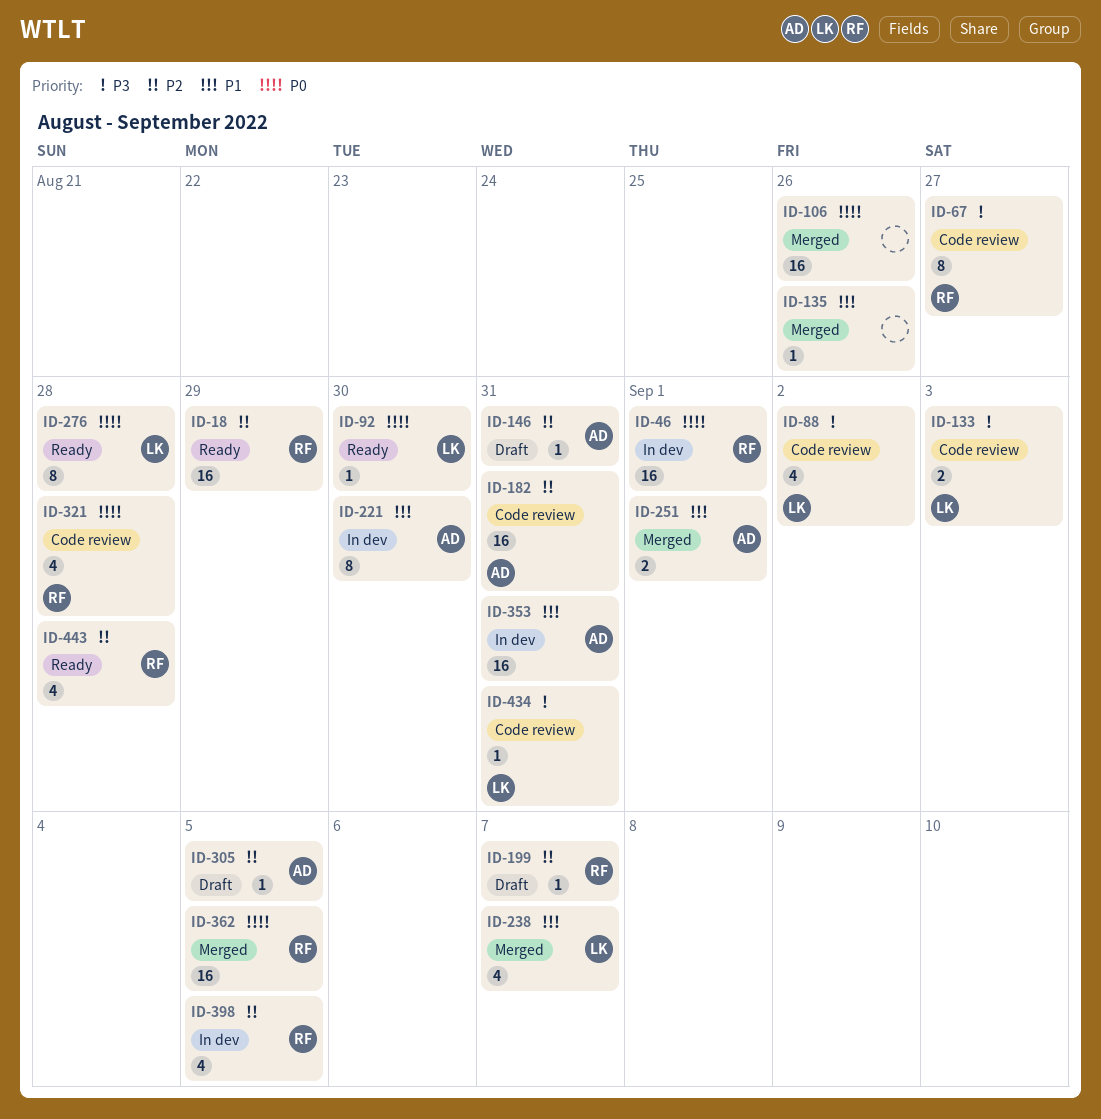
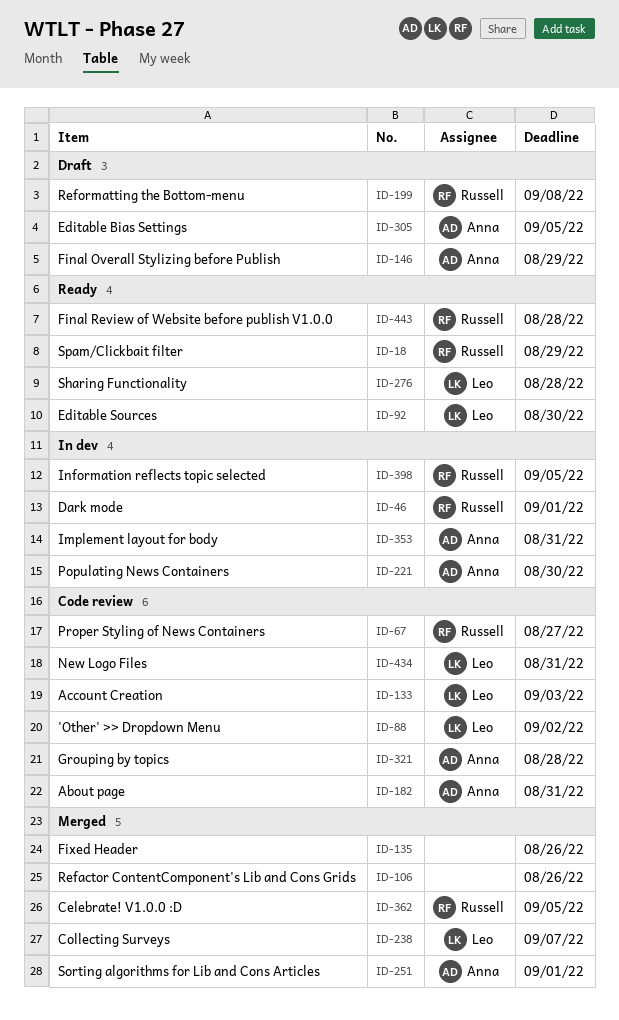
ID-146, due: Aug 31 -> Aug 29
ID-199, due: Sep 7 -> Sep 8
ID-321, owner: Russell -> Anna

